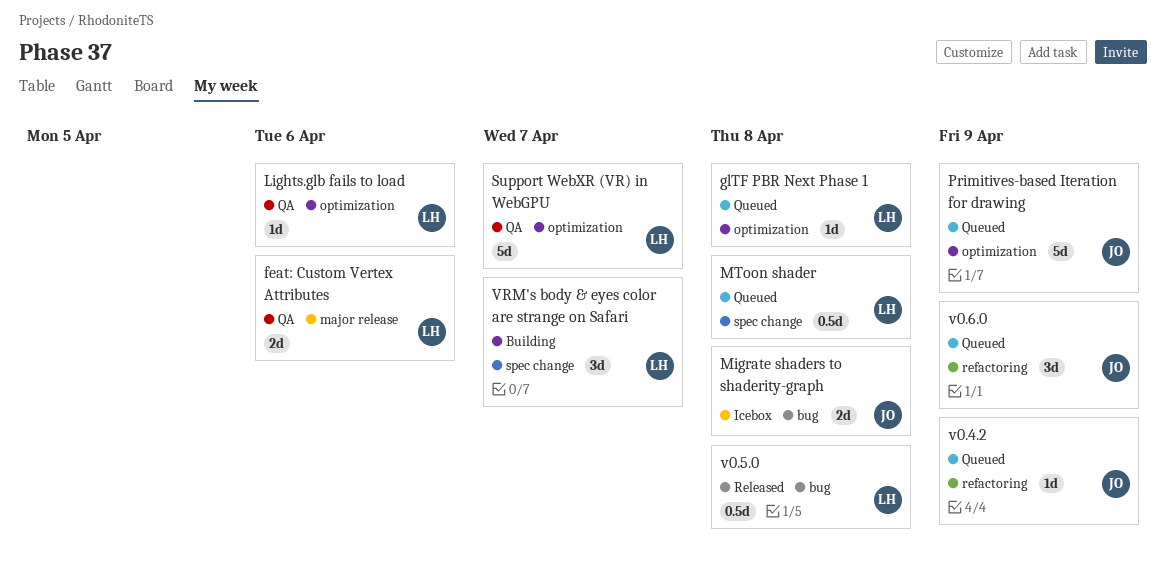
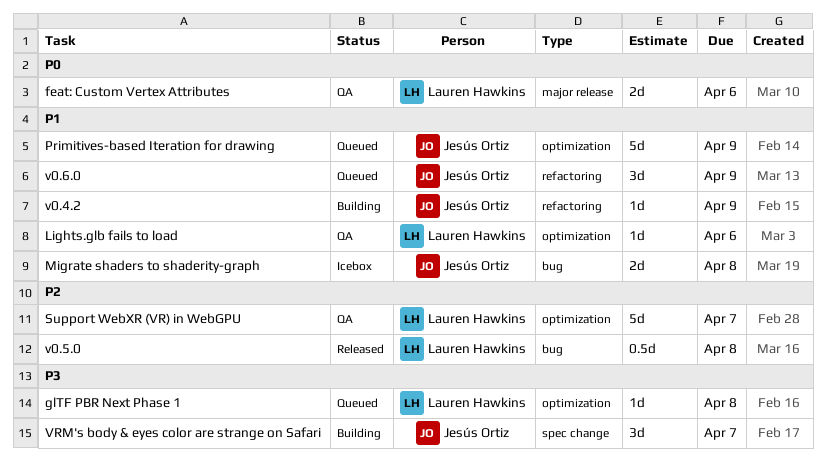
MToon shader: present -> none
v0.4.2, status: Queued -> Building
VRM's body & eyes color are strange on Safari, owner: Lauren Hawkins -> Jesús Ortiz

